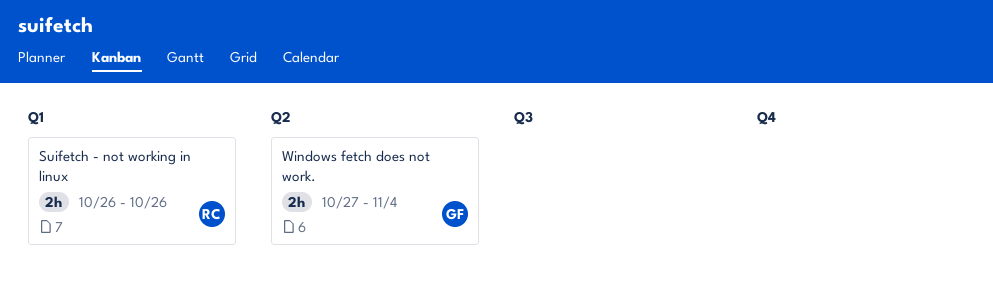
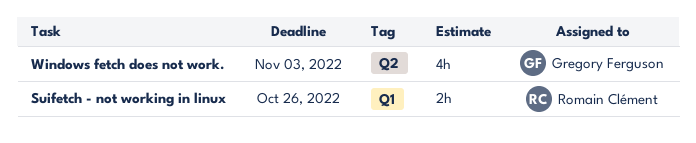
Windows fetch does not work., estimate: 2h -> 4h
Windows fetch does not work., due: Nov 4 -> Nov 3

